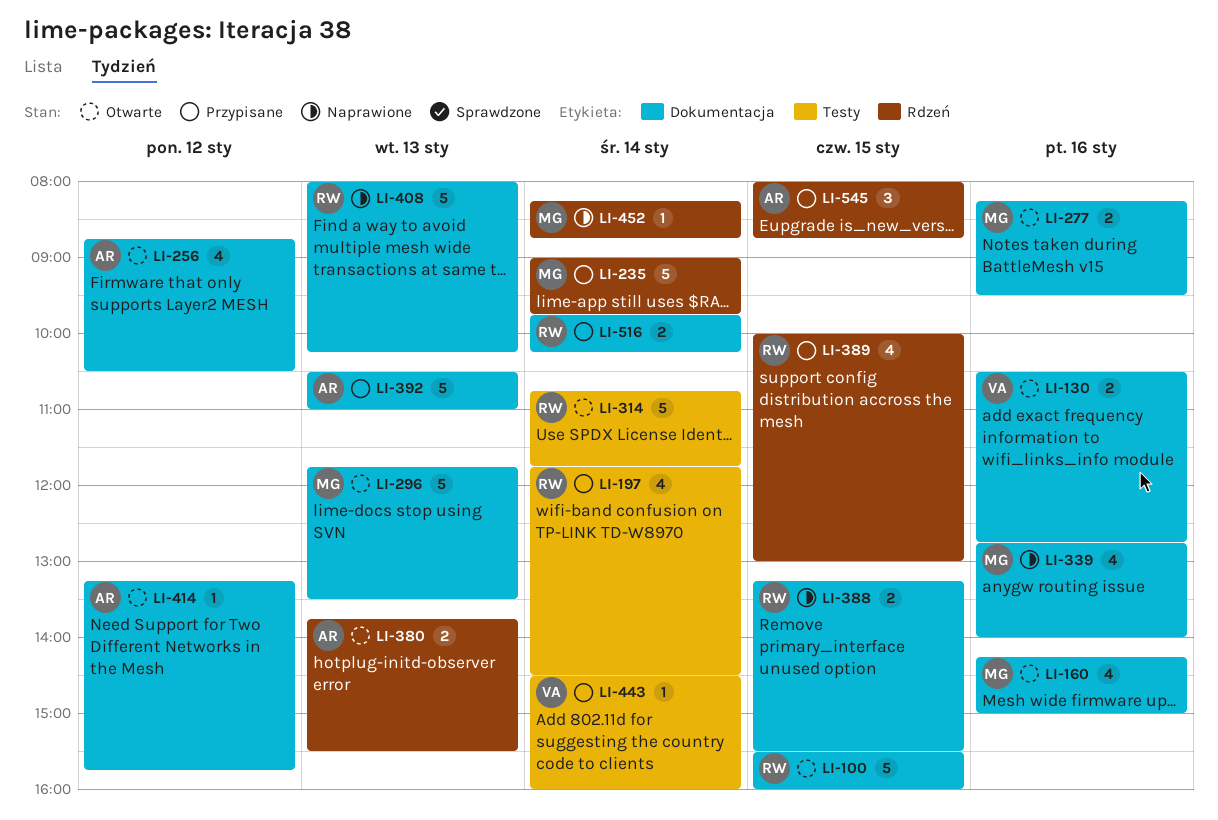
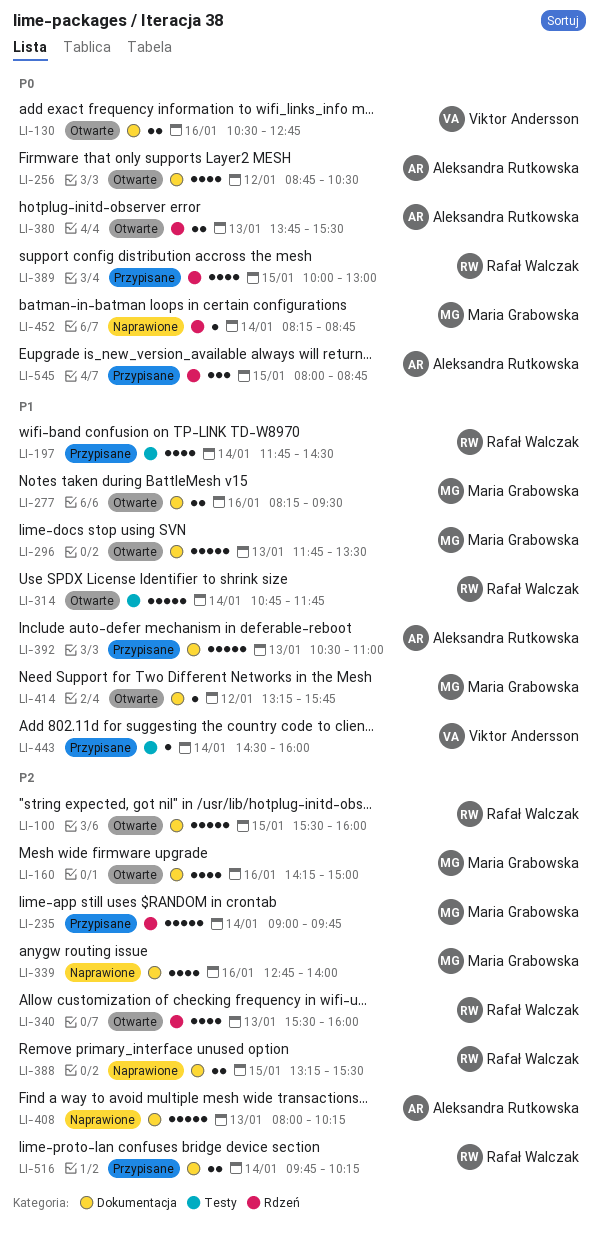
LI-340: none -> present
LI-408, owner: Rafał Walczak -> Aleksandra Rutkowska
LI-414, owner: Aleksandra Rutkowska -> Maria Grabowska

